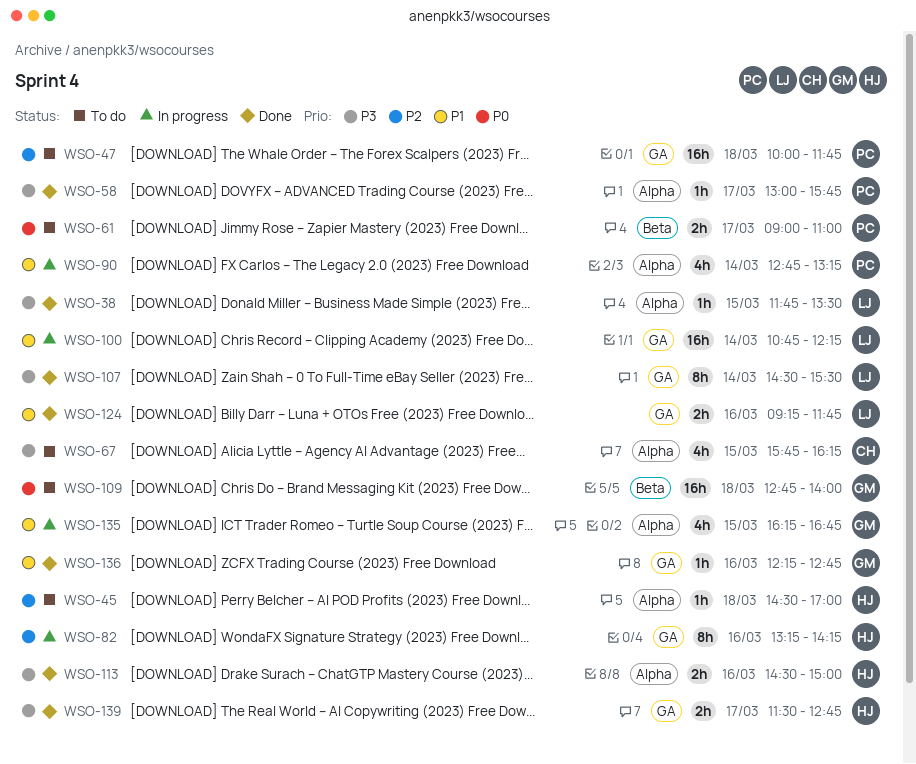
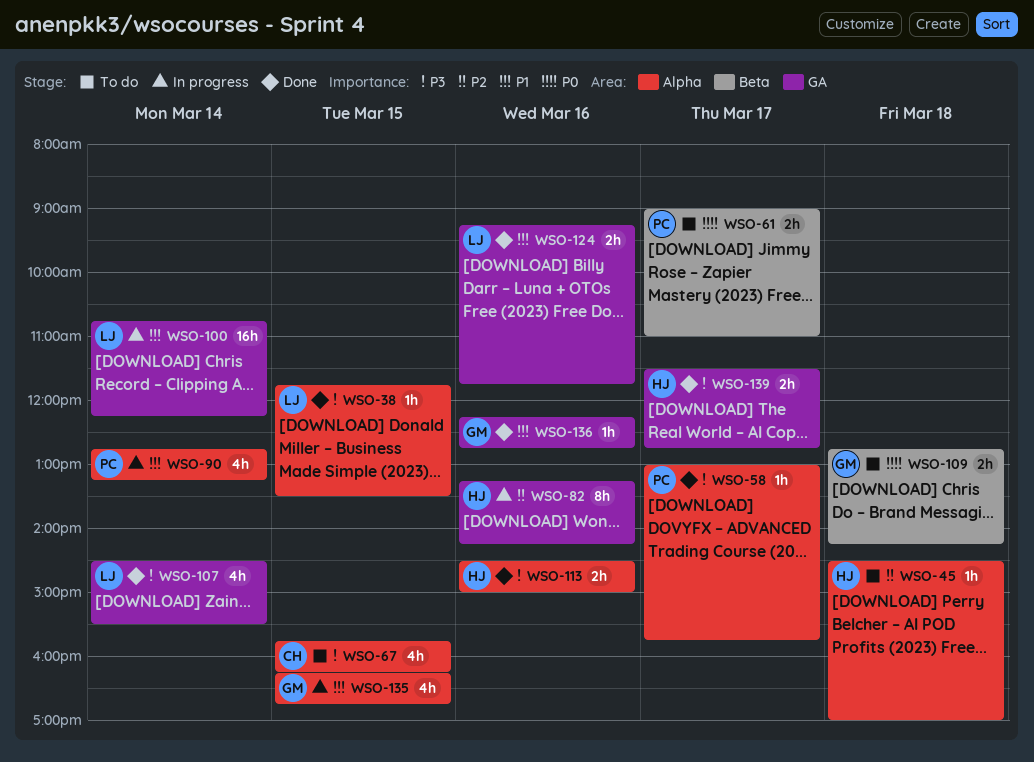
WSO-47: present -> none
WSO-107, estimate: 8h -> 4h
WSO-109, estimate: 16h -> 2h
WSO-109, ends: 14:00 -> 14:15

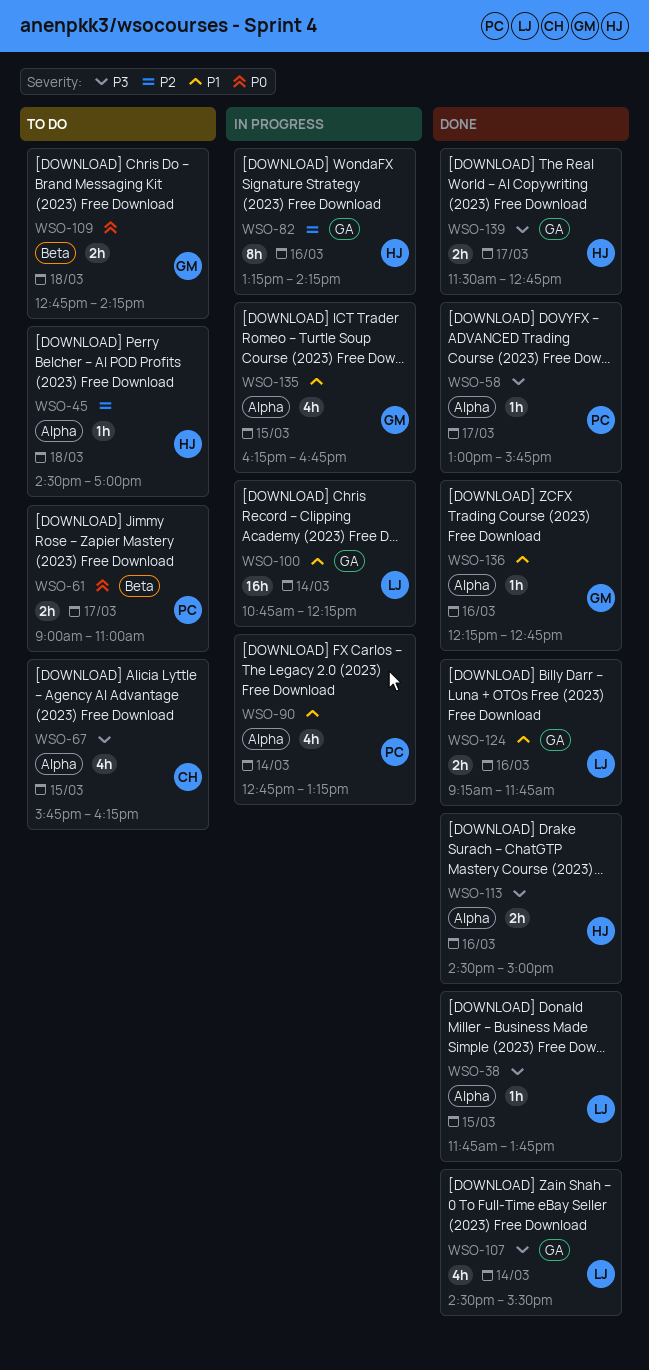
WSO-38, ends: 13:30 -> 13:45
WSO-136, label: GA -> Alpha

